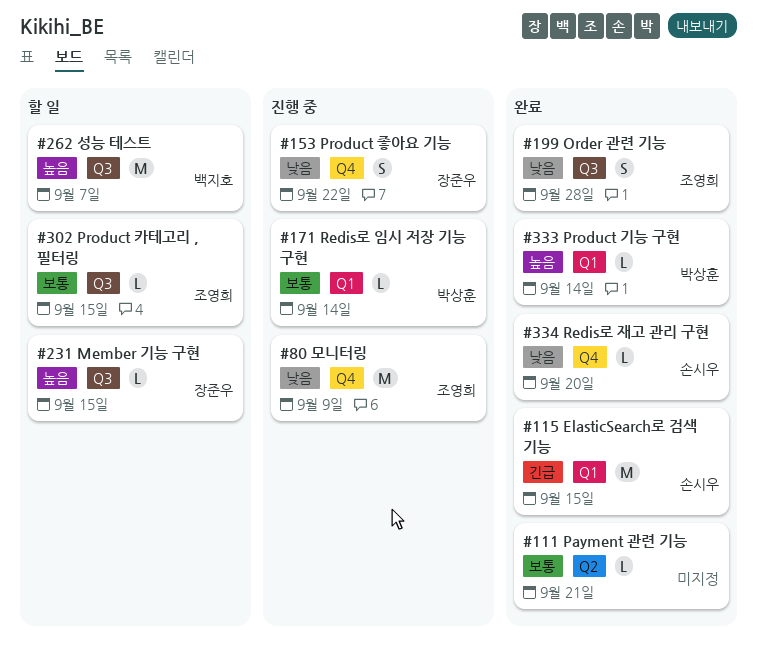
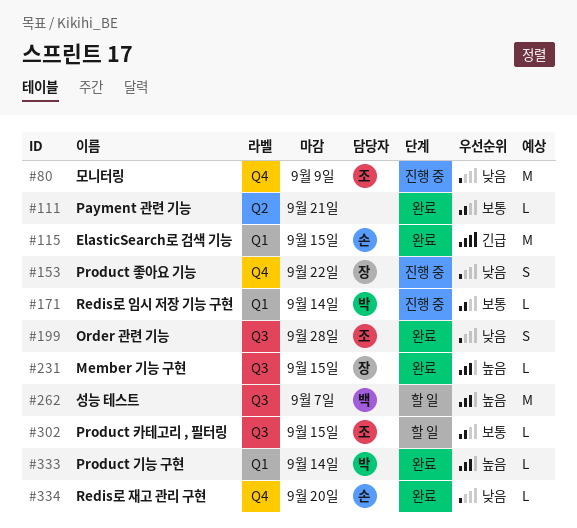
#231, status: 할 일 -> 완료

